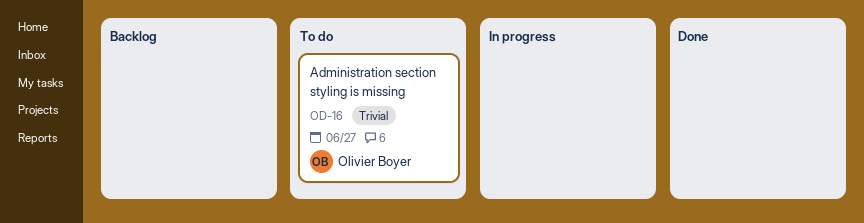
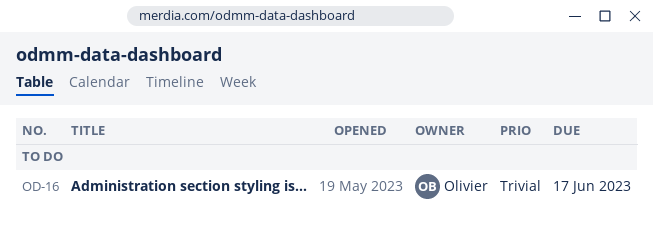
OD-16, due: Jun 27 -> Jun 17

